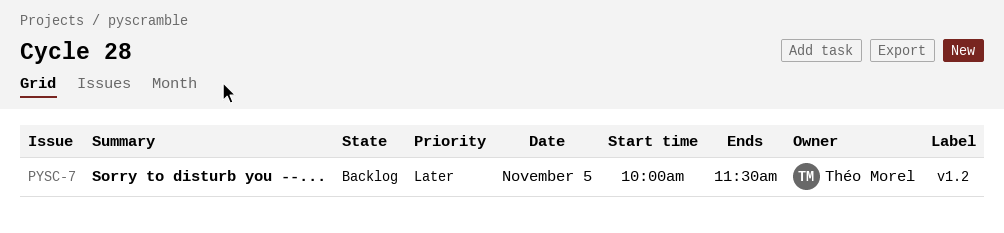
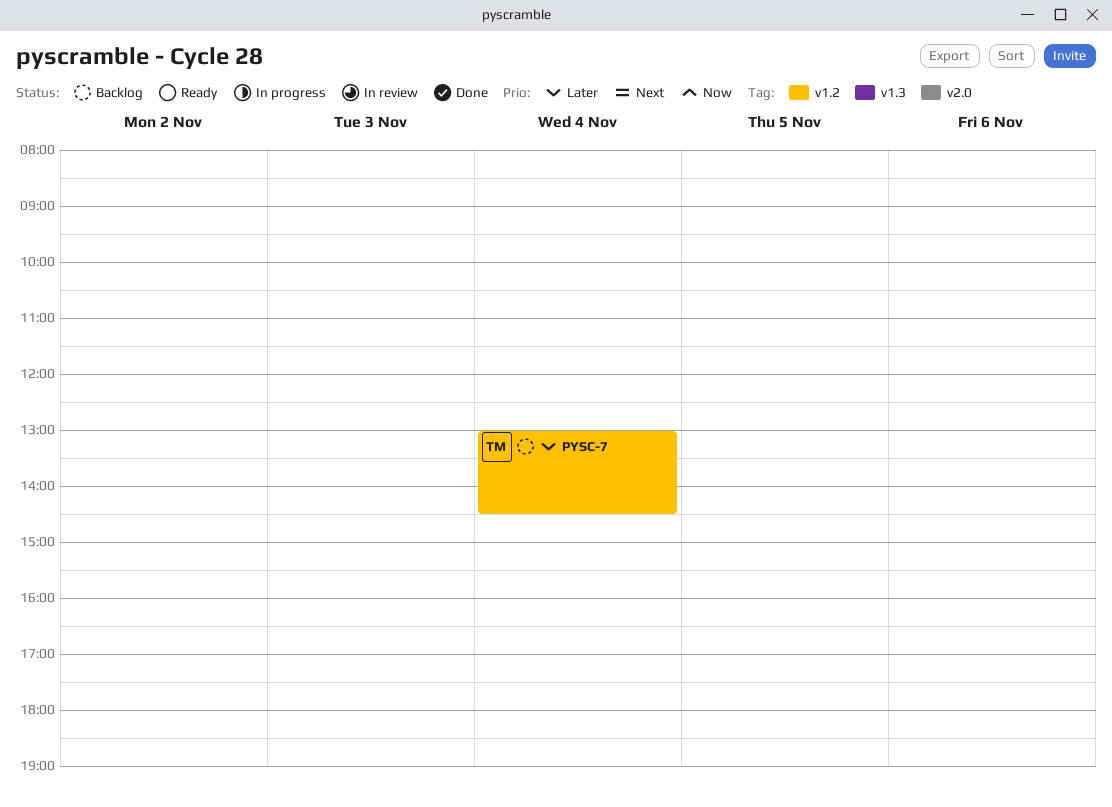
PYSC-7, day: Nov 5 -> Nov 4
PYSC-7, begins: 10:00 -> 13:00
PYSC-7, ends: 11:30 -> 14:30

